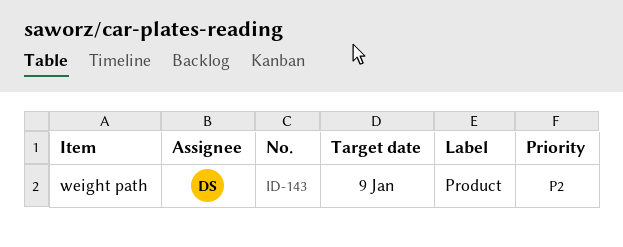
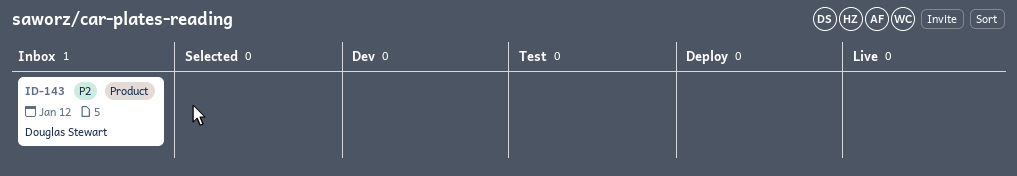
ID-143, due: Jan 9 -> Jan 12

